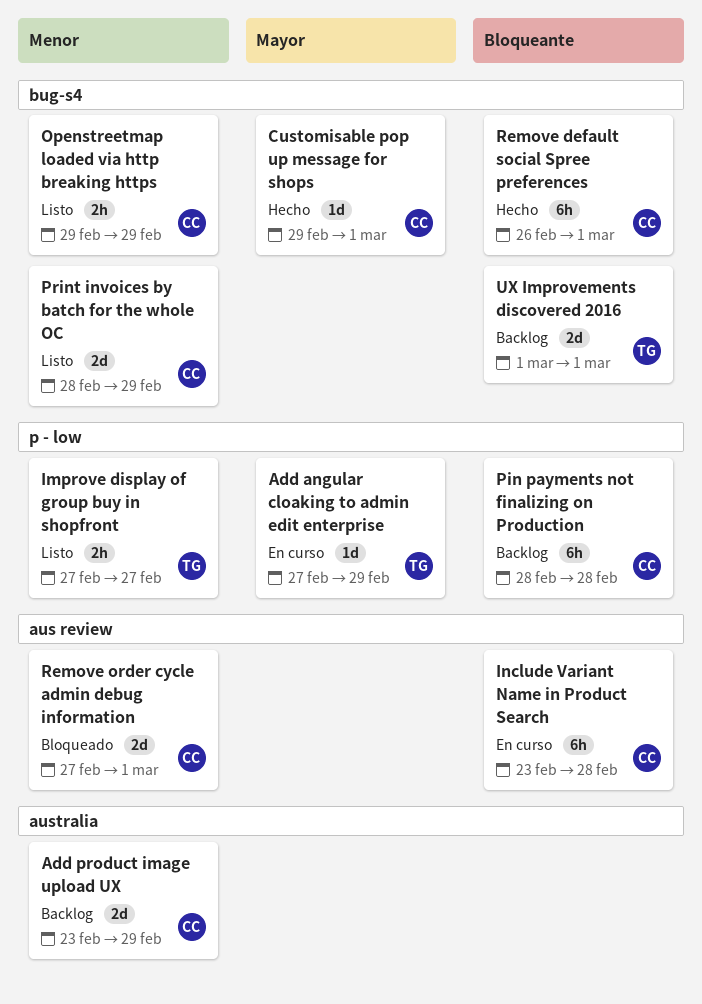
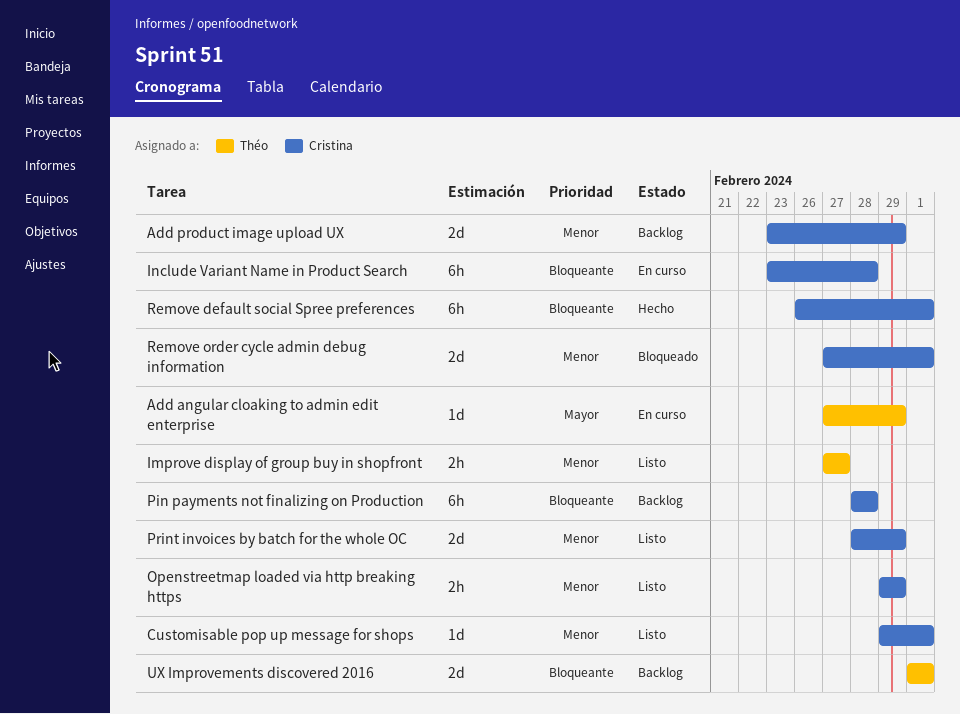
Customisable pop up message for shops, status: Hecho -> Listo
Customisable pop up message for shops, priority: Mayor -> Menor

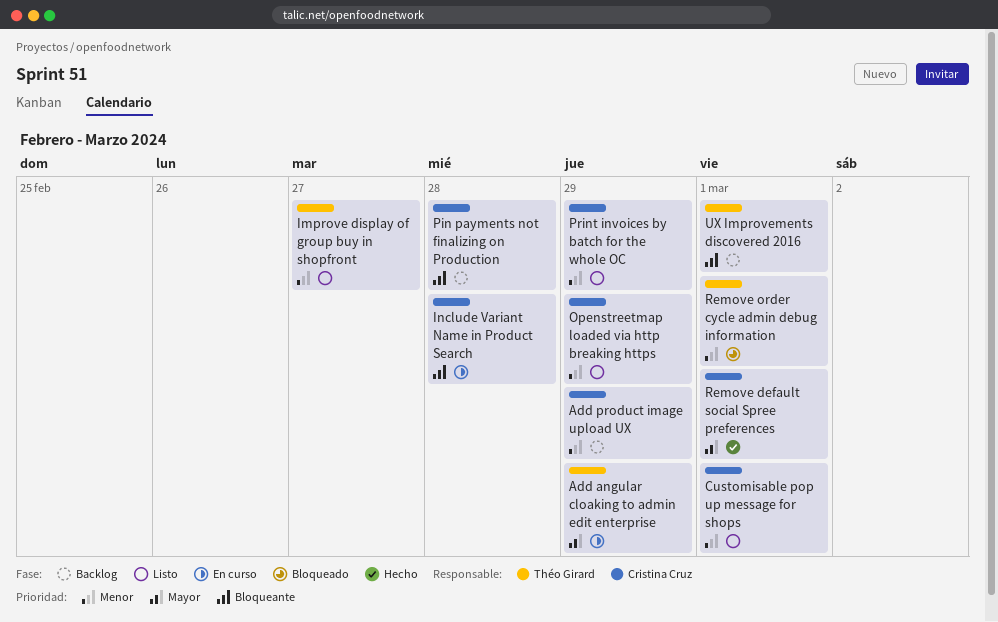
Remove default social Spree preferences, priority: Bloqueante -> Mayor
Remove order cycle admin debug information, owner: Cristina Cruz -> Théo Girard

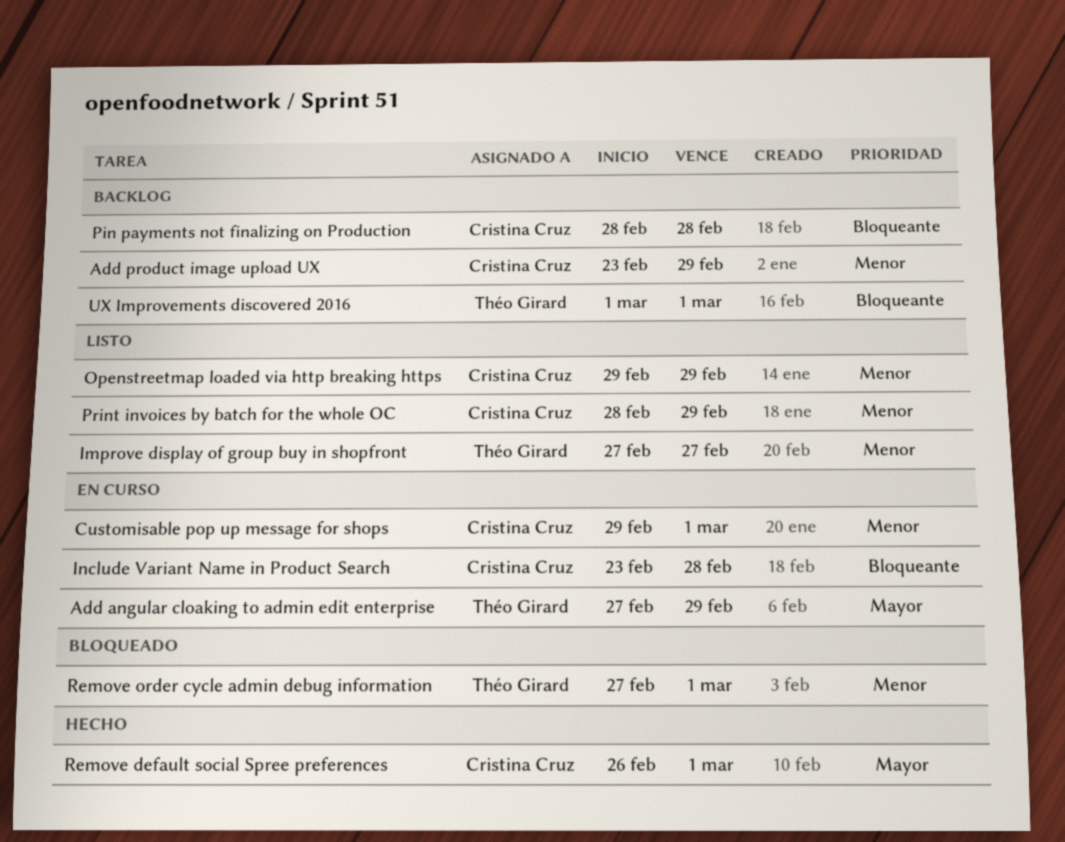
Customisable pop up message for shops, status: Listo -> En curso

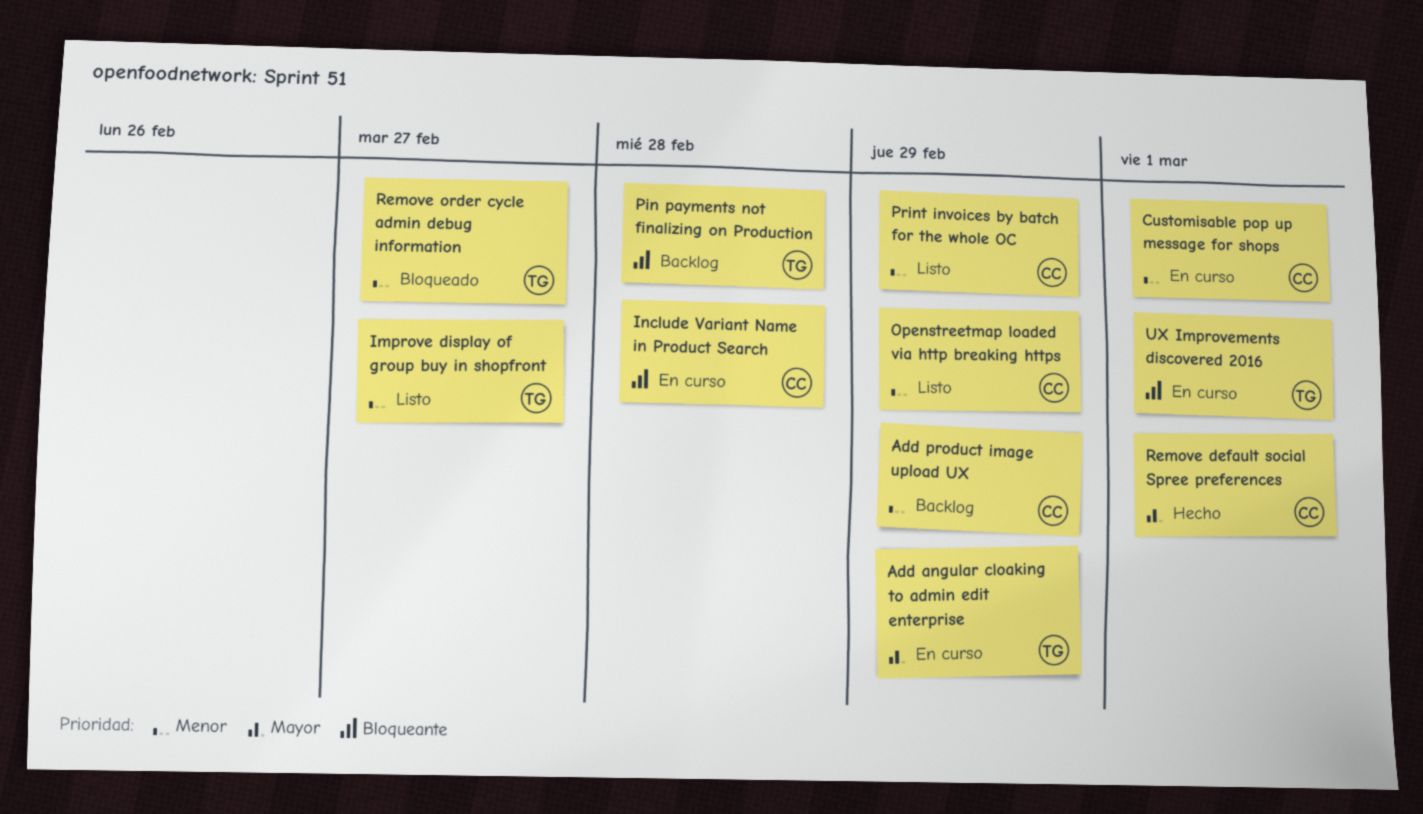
Pin payments not finalizing on Production, owner: Cristina Cruz -> Théo Girard
Remove order cycle admin debug information, due: Mar 1 -> Feb 27
UX Improvements discovered 2016, status: Backlog -> En curso

